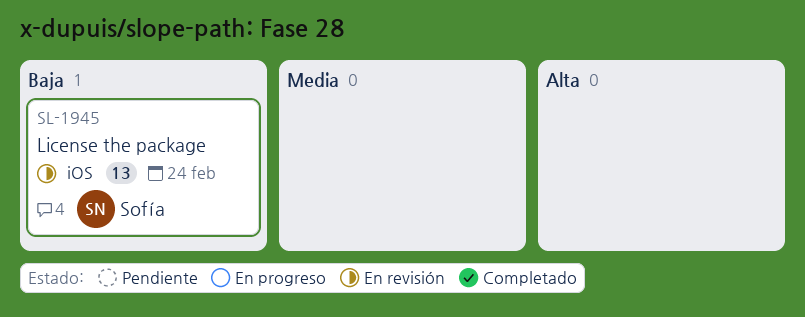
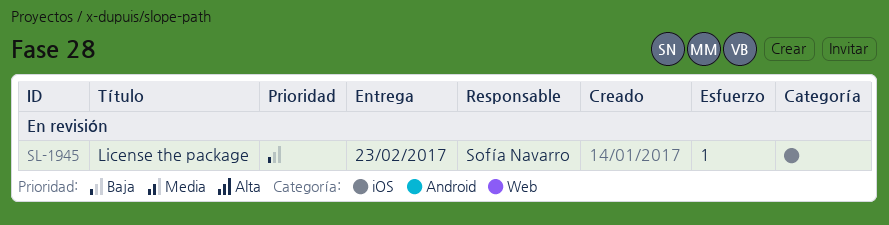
SL-1945, estimate: 13 -> 1
SL-1945, due: Feb 24 -> Feb 23

